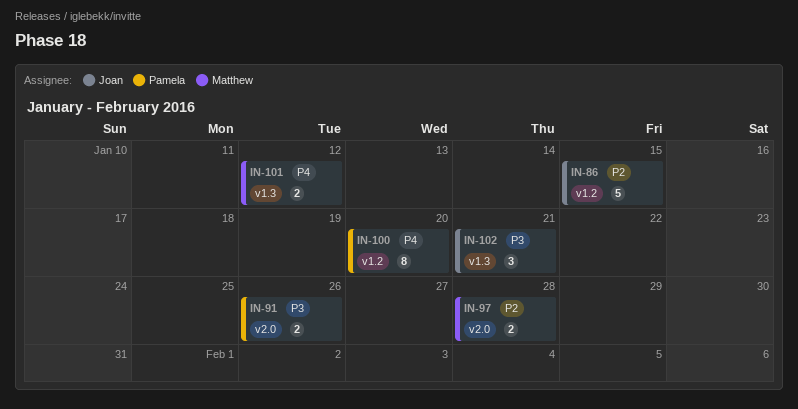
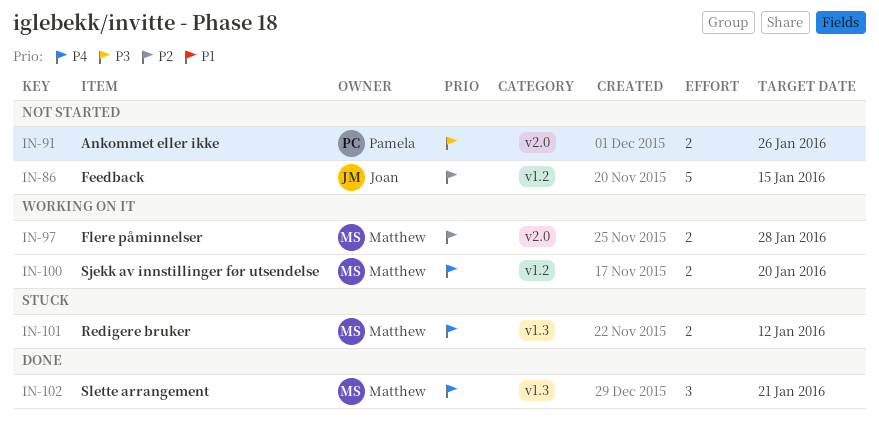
IN-100, owner: Pamela -> Matthew
IN-100, estimate: 8 -> 2
IN-102, owner: Joan -> Matthew
IN-102, priority: P3 -> P4

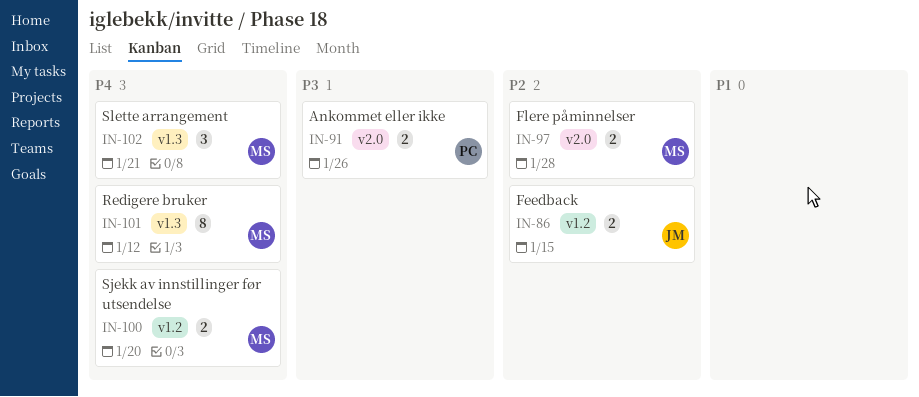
IN-86, estimate: 5 -> 2
IN-101, estimate: 2 -> 8

